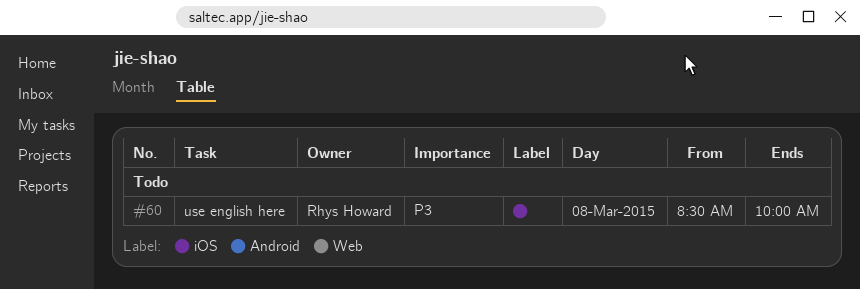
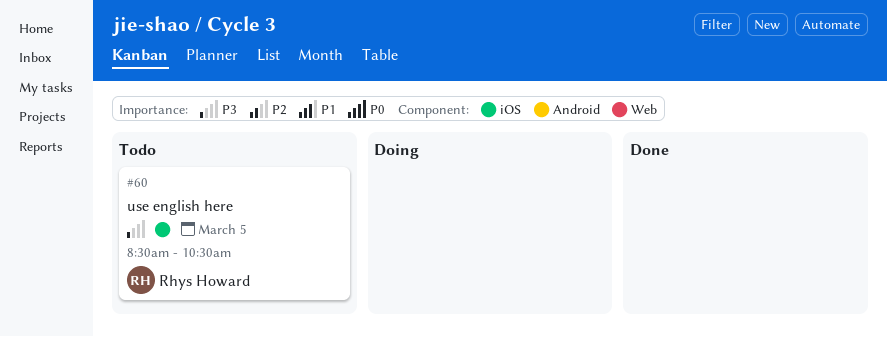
#60, day: Mar 8 -> Mar 5
#60, ends: 10:00 -> 10:30

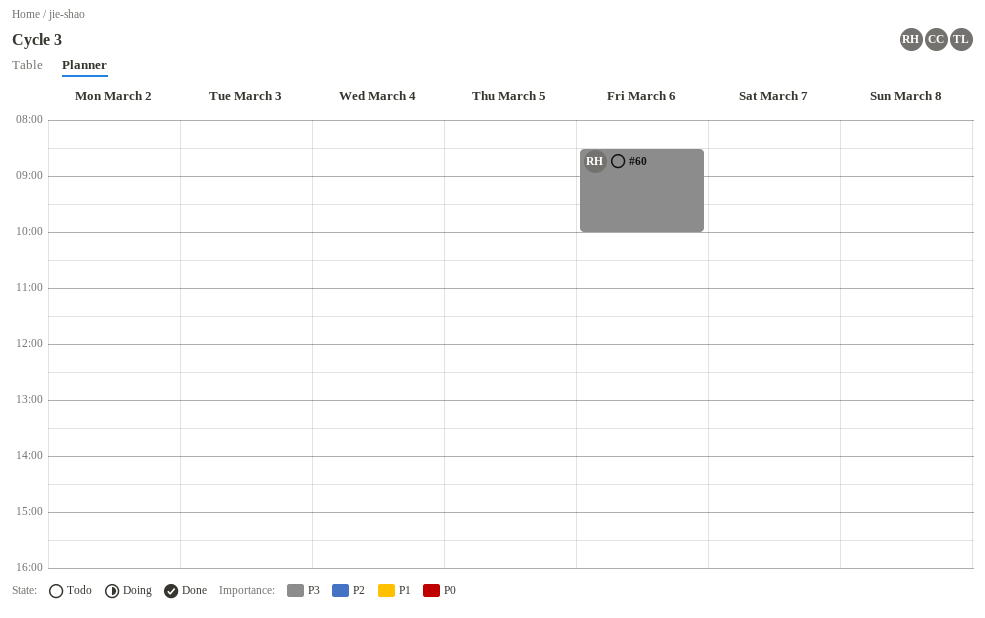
#60, day: Mar 5 -> Mar 6
#60, ends: 10:30 -> 10:00

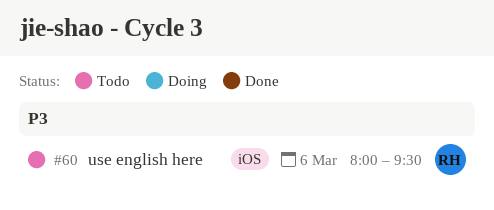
#60, begins: 08:30 -> 08:00
#60, ends: 10:00 -> 09:30

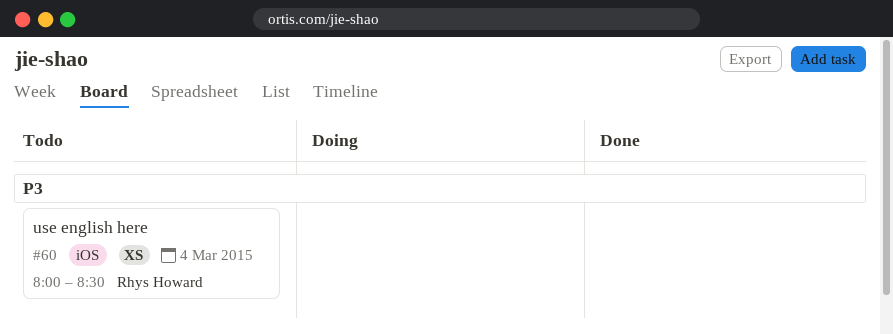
#60, day: Mar 6 -> Mar 4
#60, ends: 09:30 -> 08:30

